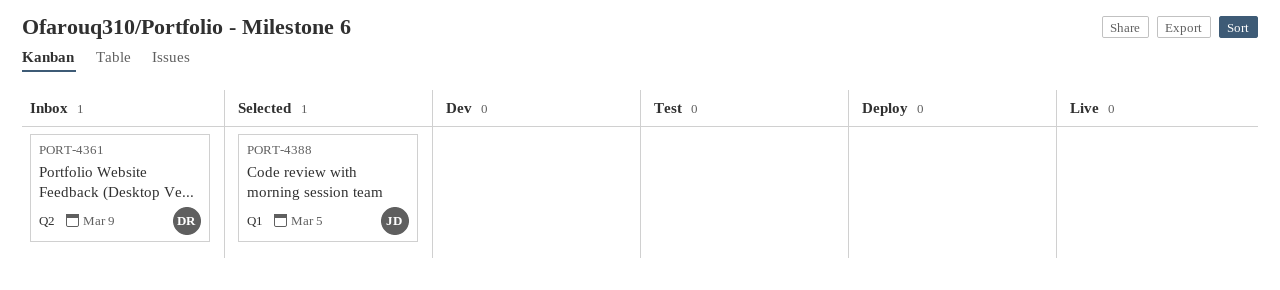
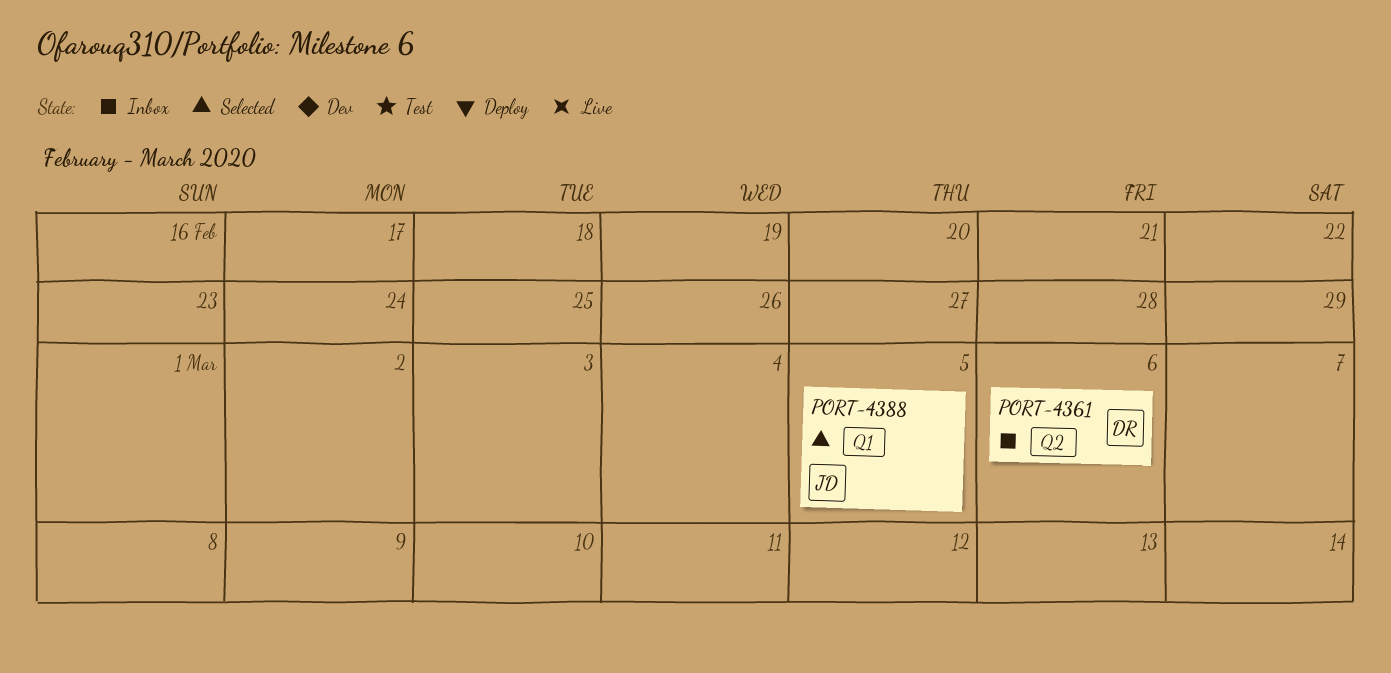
PORT-4361, due: Mar 9 -> Mar 6

